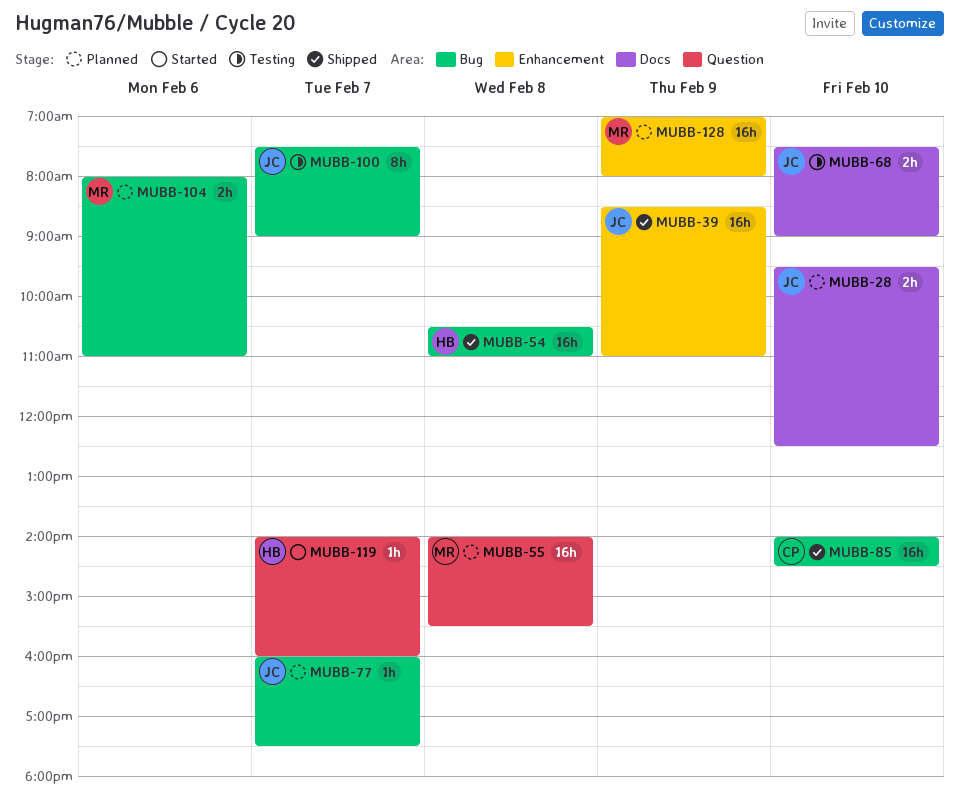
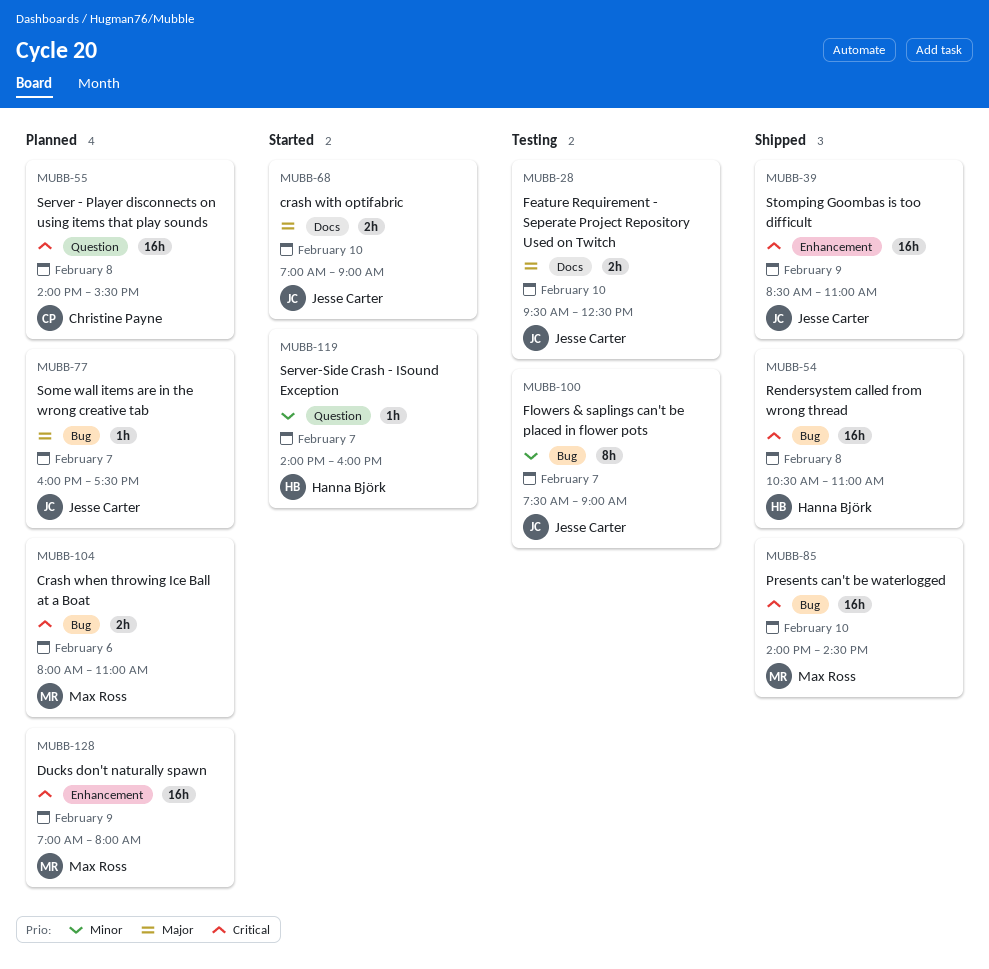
MUBB-28, status: Planned -> Testing
MUBB-55, owner: Max Ross -> Christine Payne
MUBB-68, status: Testing -> Started
MUBB-68, begins: 07:30 -> 07:00
MUBB-85, owner: Christine Payne -> Max Ross

